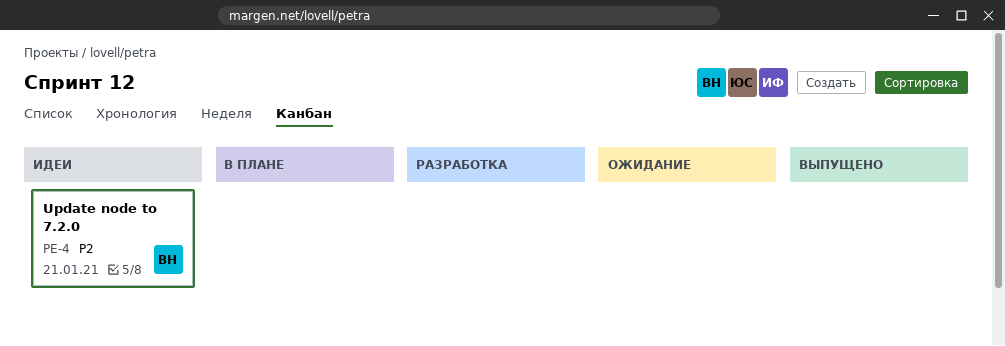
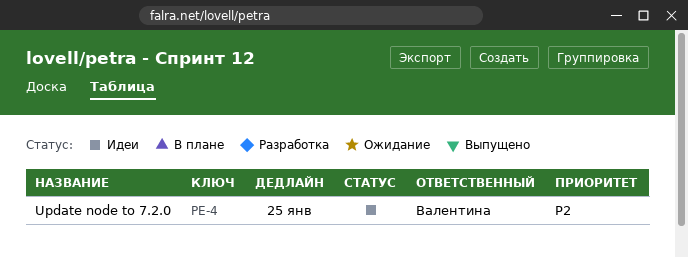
PE-4, due: Jan 21 -> Jan 25

